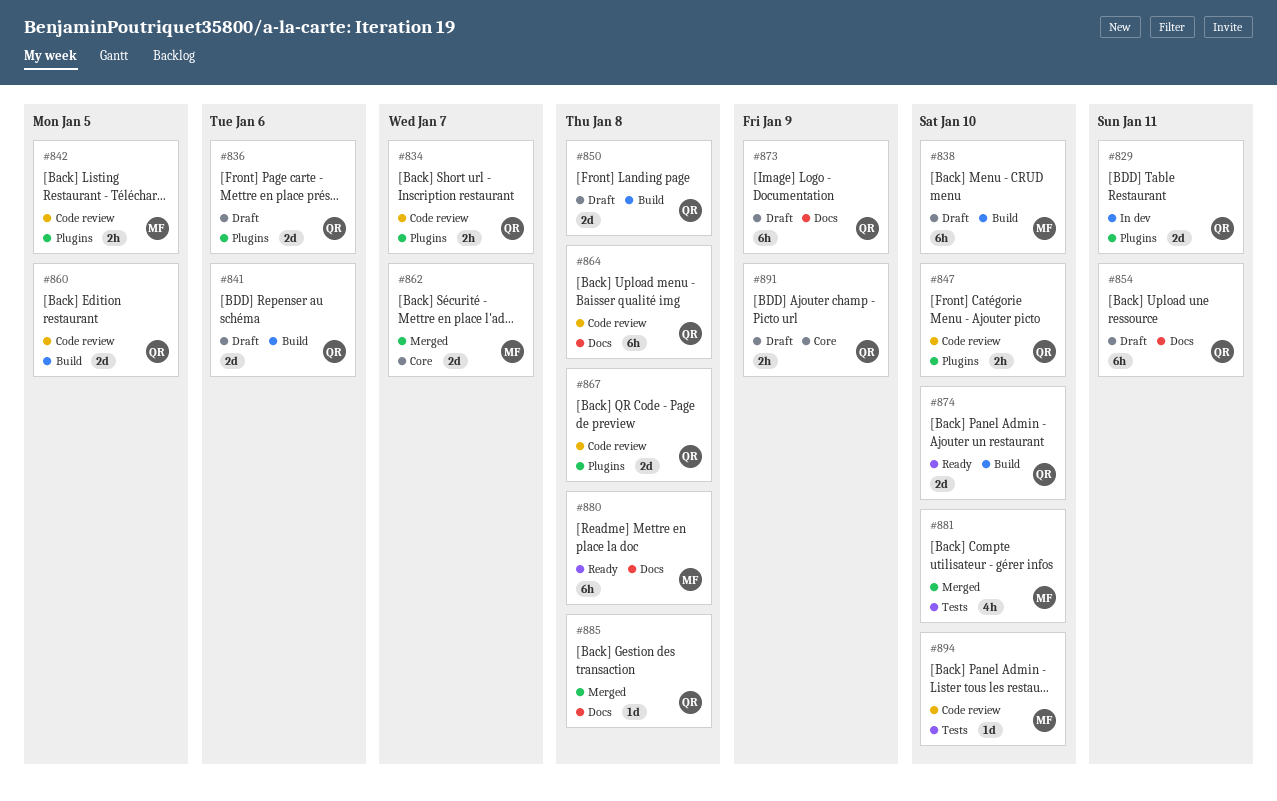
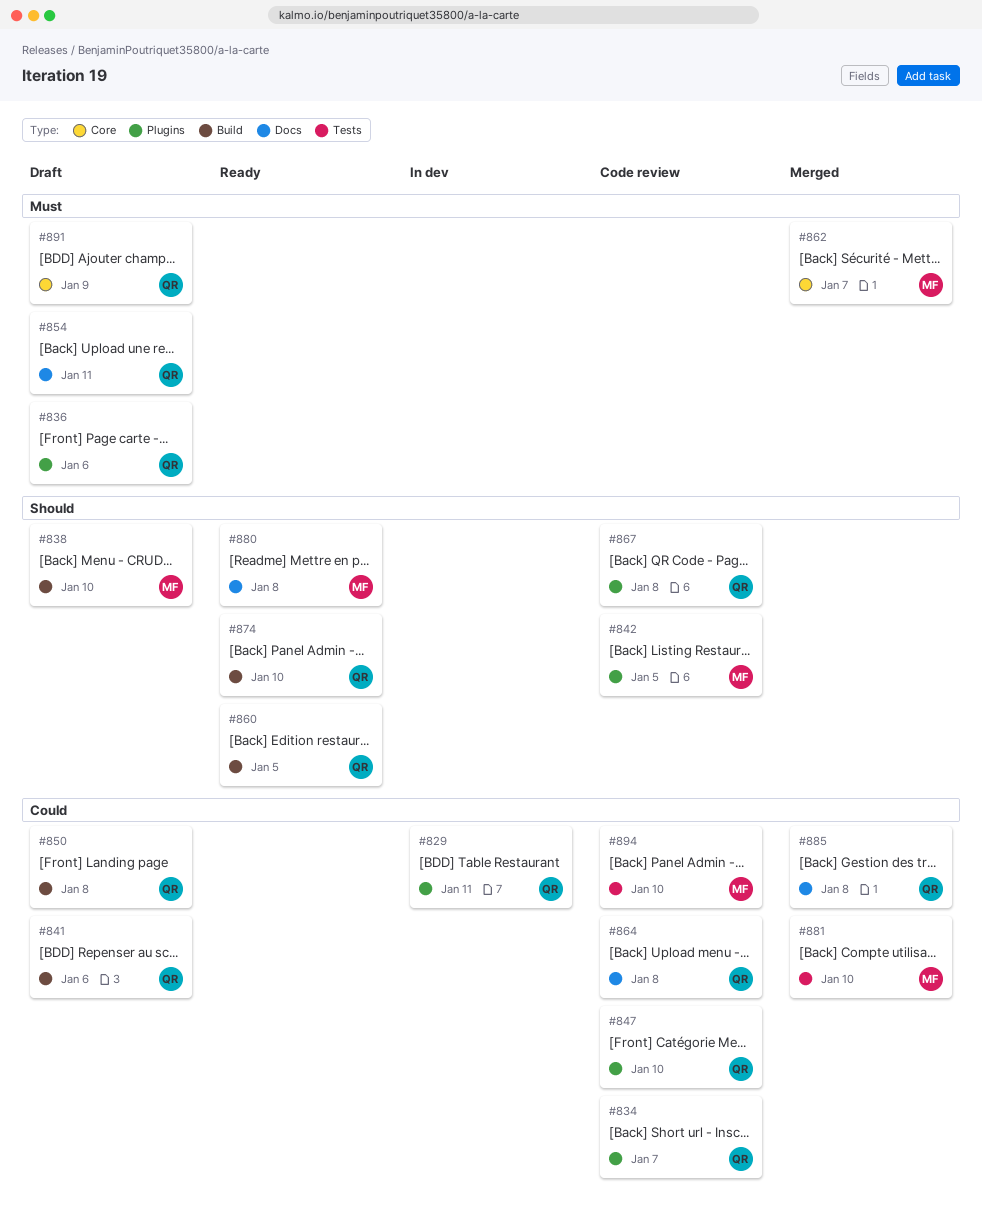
#860, status: Code review -> Ready
#873: present -> none

